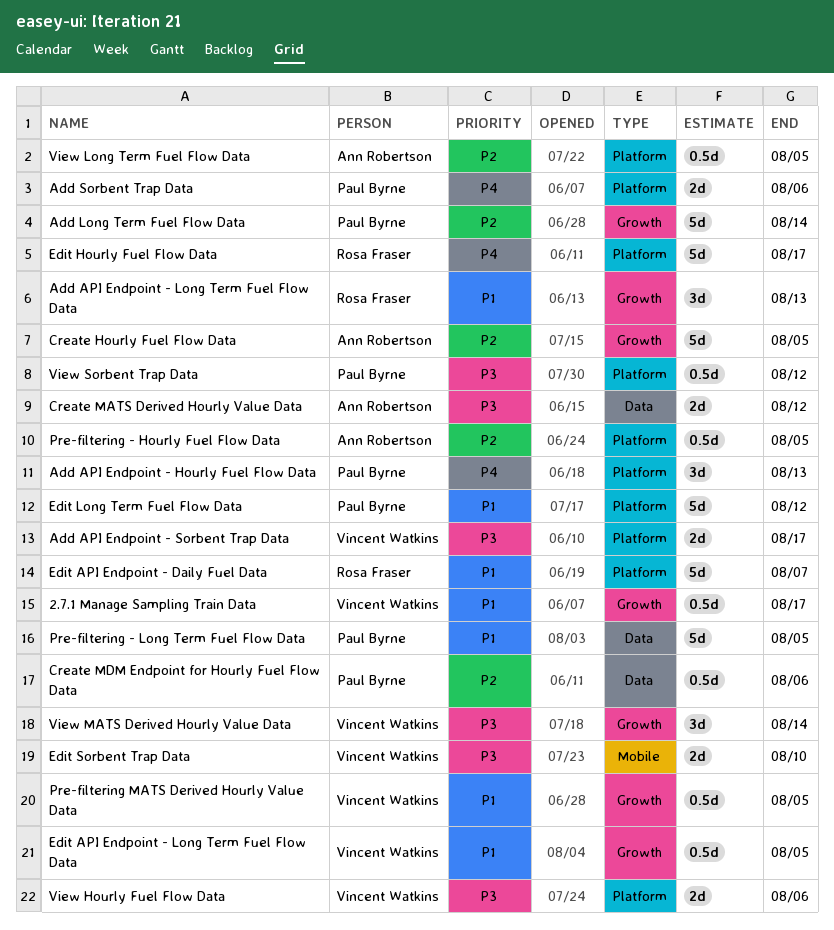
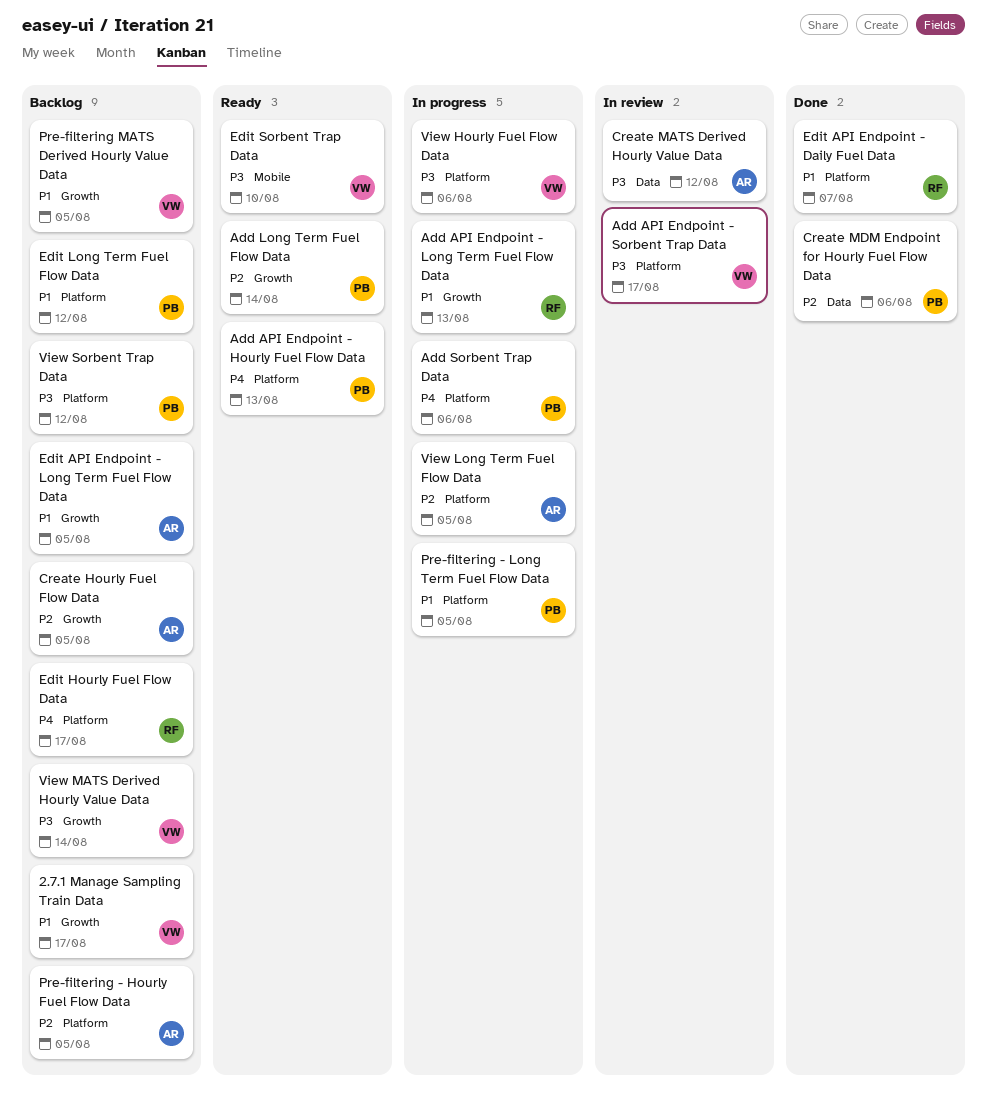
Edit API Endpoint - Long Term Fuel Flow Data, owner: Vincent Watkins -> Ann Robertson
Pre-filtering - Long Term Fuel Flow Data, label: Data -> Platform

